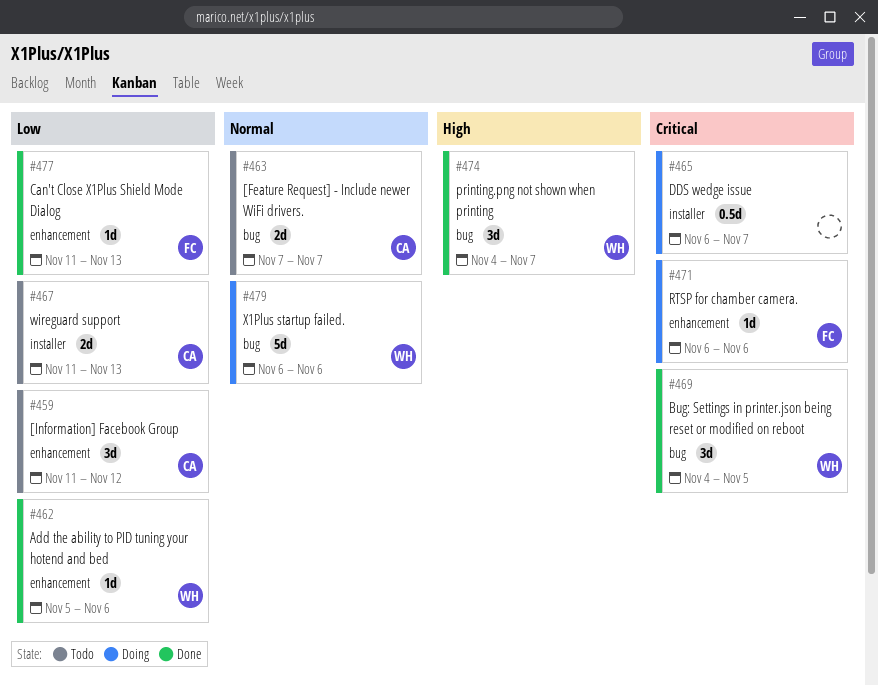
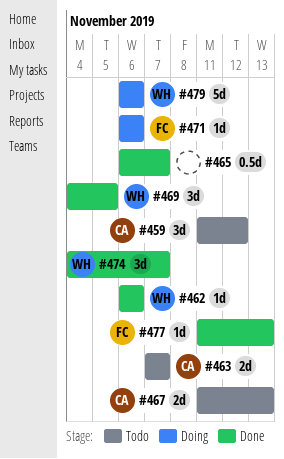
#462, start: Nov 5 -> Nov 6
#465, status: Doing -> Done

